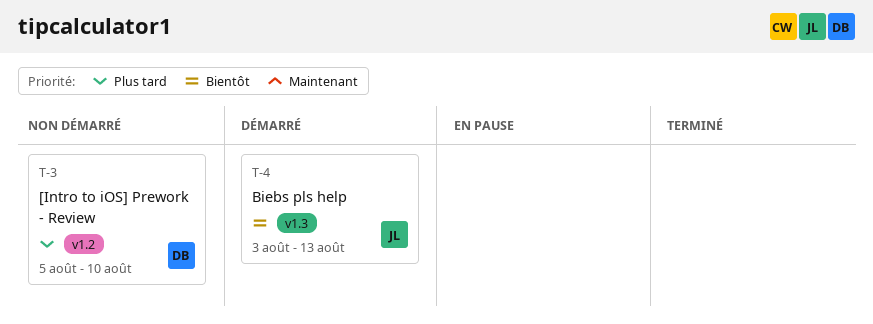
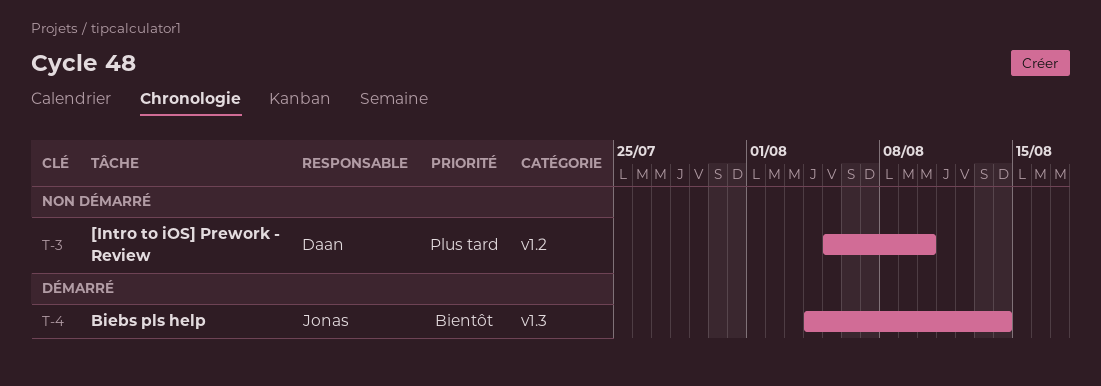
T-4, start: Aug 3 -> Aug 4
T-4, due: Aug 13 -> Aug 14

